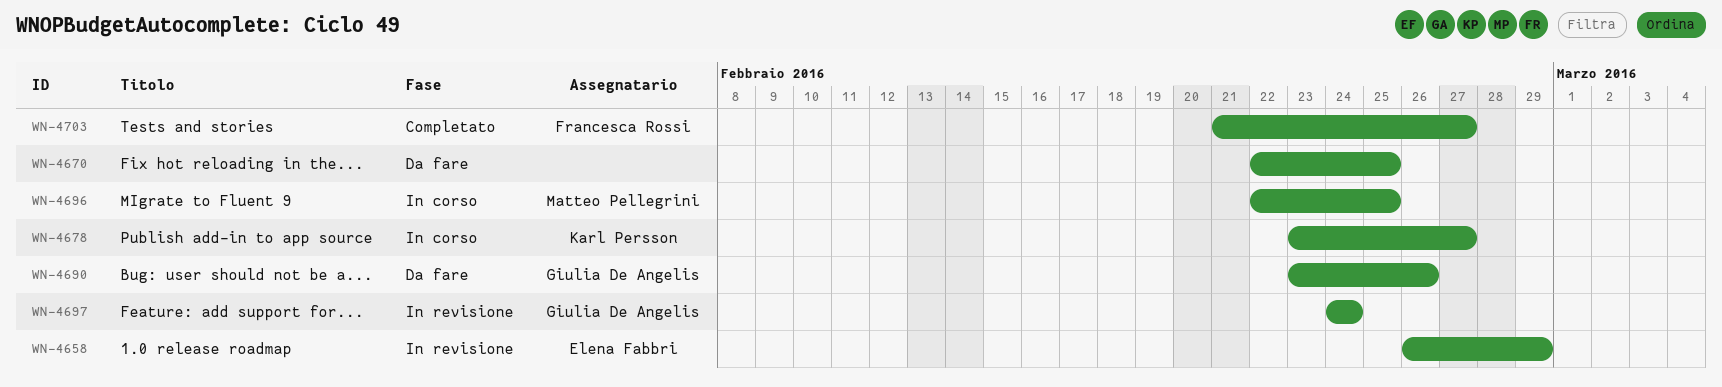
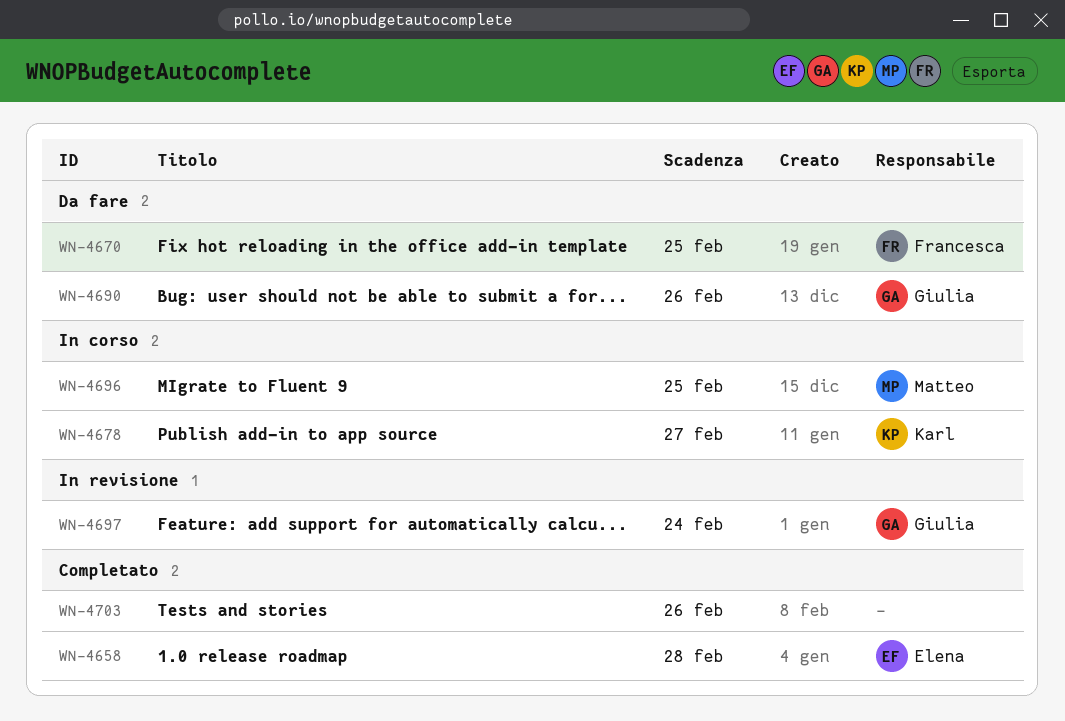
WN-4658, status: In revisione -> Completato
WN-4658, due: Feb 29 -> Feb 28
WN-4670, owner: none -> Francesca Rossi
WN-4703, owner: Francesca Rossi -> none
WN-4703, due: Feb 27 -> Feb 26

